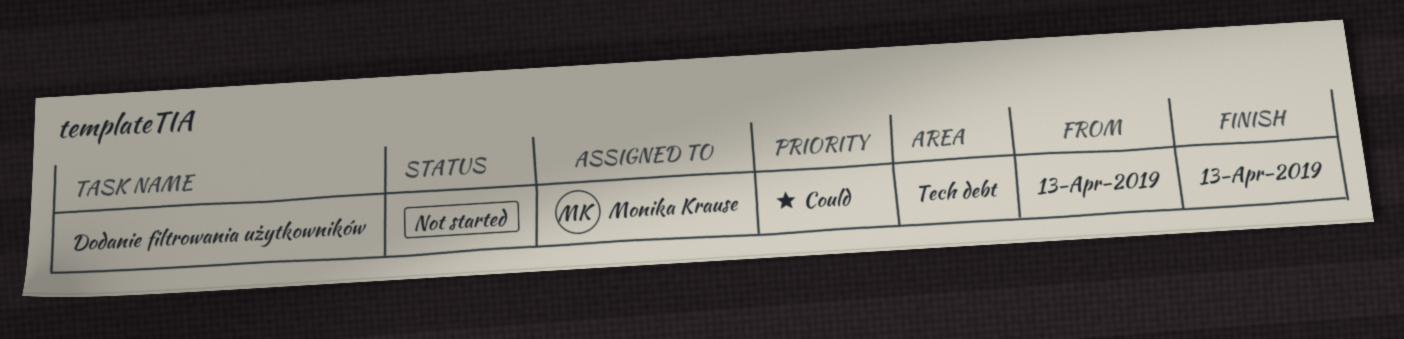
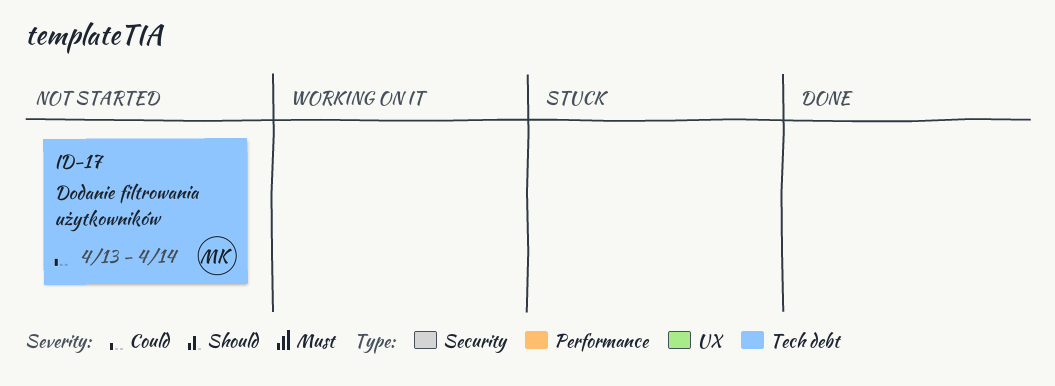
Dodanie filtrowania użytkowników, due: Apr 13 -> Apr 14

